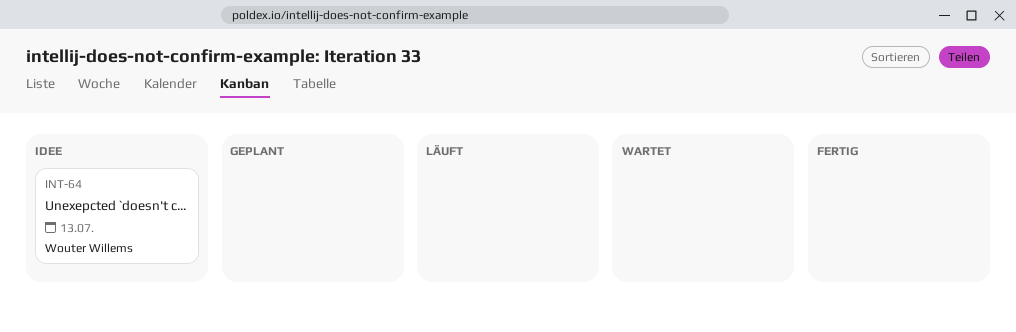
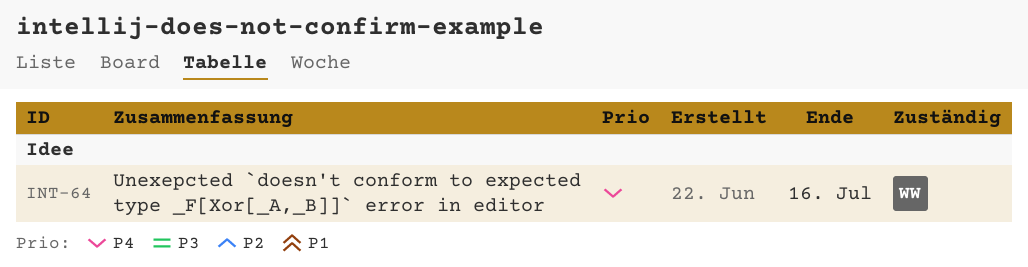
INT-64, due: Jul 13 -> Jul 16

